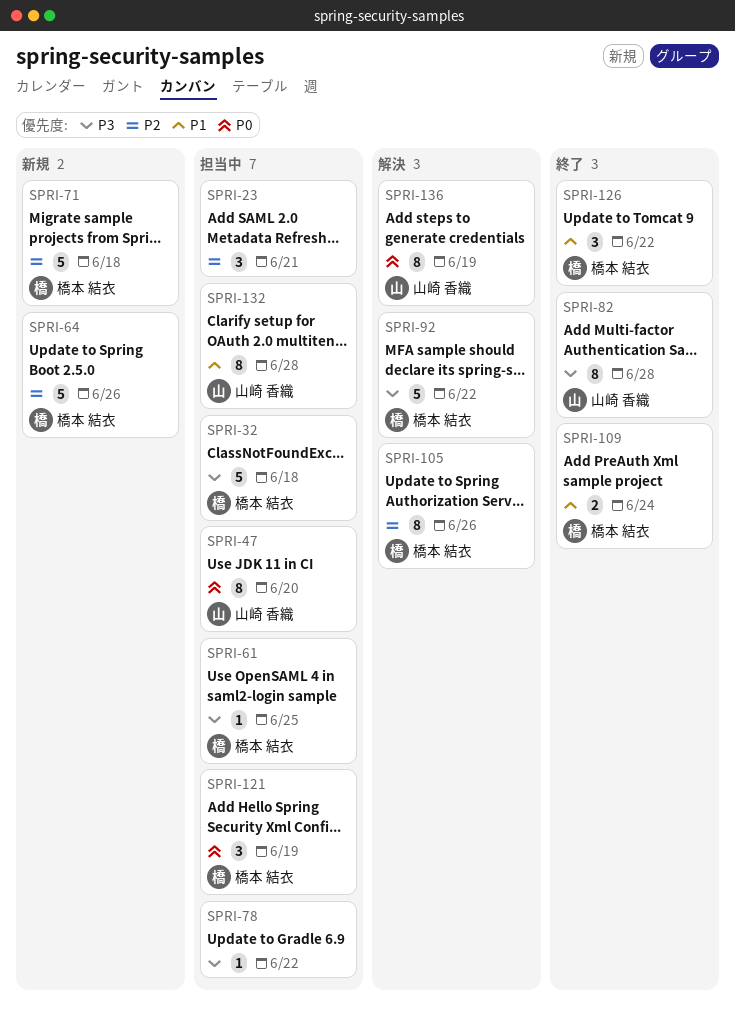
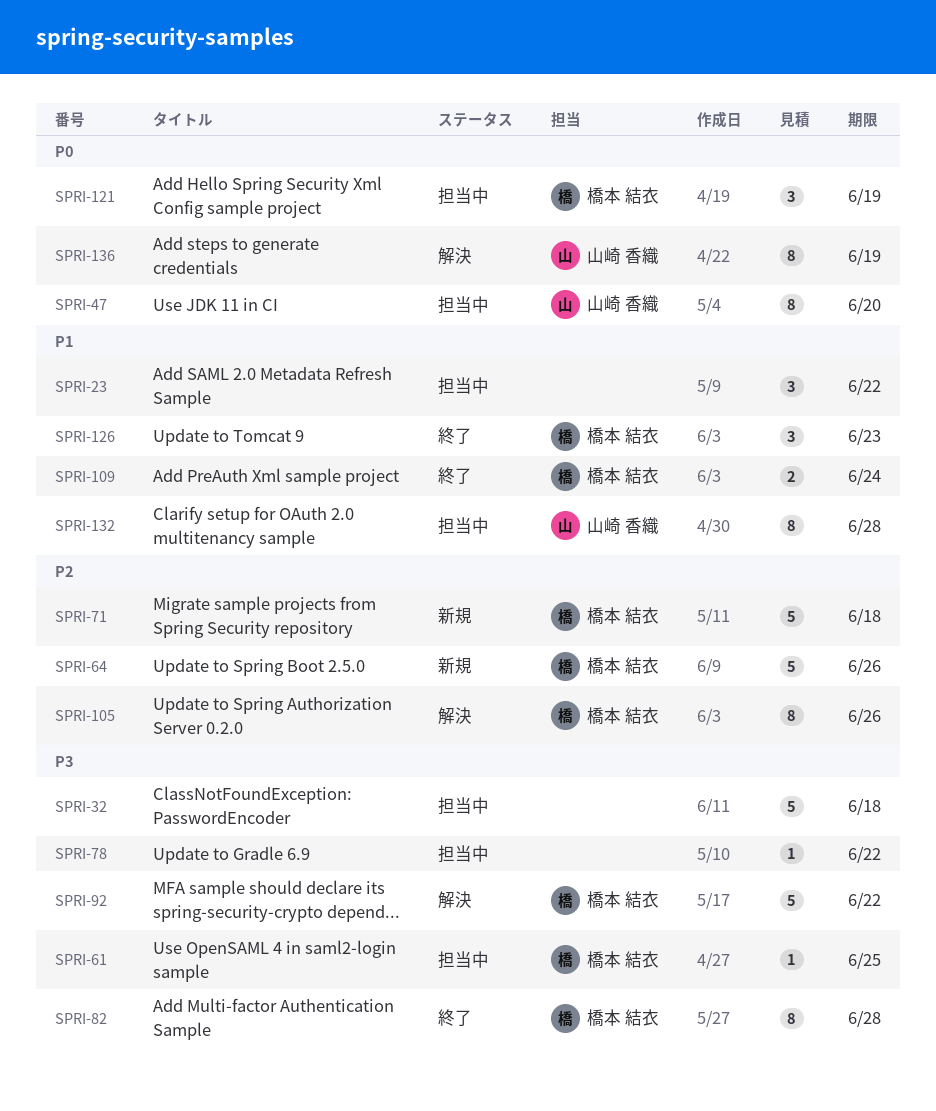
SPRI-23, priority: P2 -> P1
SPRI-23, due: Jun 21 -> Jun 22
SPRI-32, owner: 橋本 結衣 -> none
SPRI-82, owner: 山崎 香織 -> 橋本 結衣
SPRI-126, due: Jun 22 -> Jun 23

